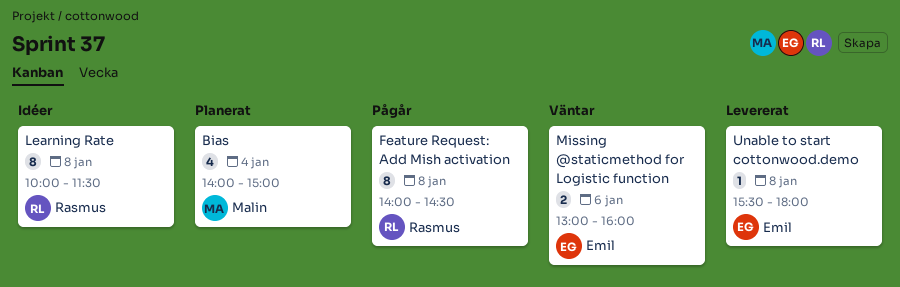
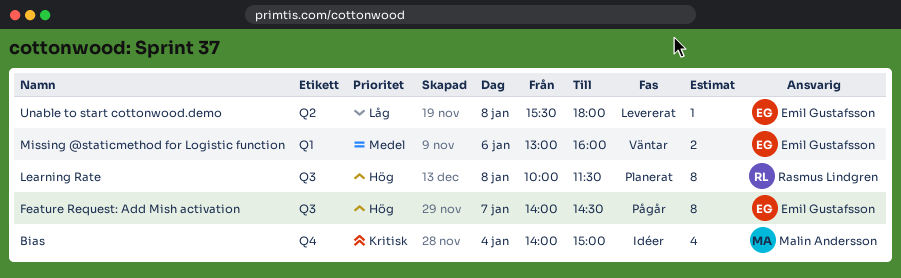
Bias, status: Planerat -> Idéer
Feature Request: Add Mish activation, owner: Rasmus Lindgren -> Emil Gustafsson
Feature Request: Add Mish activation, day: Jan 8 -> Jan 7
Learning Rate, status: Idéer -> Planerat

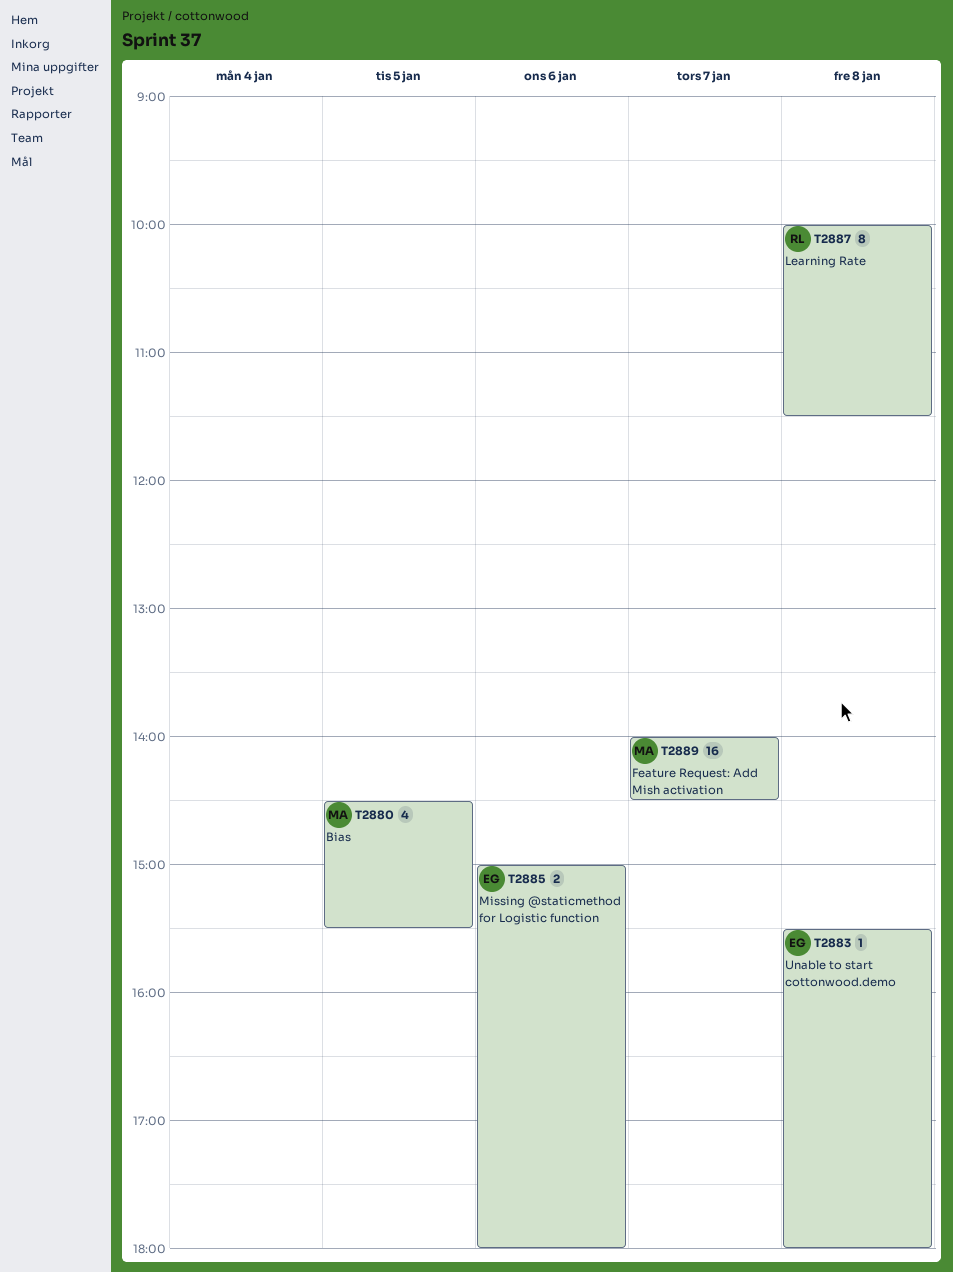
Bias, day: Jan 4 -> Jan 5
Bias, begins: 14:00 -> 14:30
Bias, ends: 15:00 -> 15:30
Feature Request: Add Mish activation, owner: Emil Gustafsson -> Malin Andersson
Feature Request: Add Mish activation, estimate: 8 -> 16
Missing @staticmethod for Logistic function, begins: 13:00 -> 15:00
Missing @staticmethod for Logistic function, ends: 16:00 -> 18:00

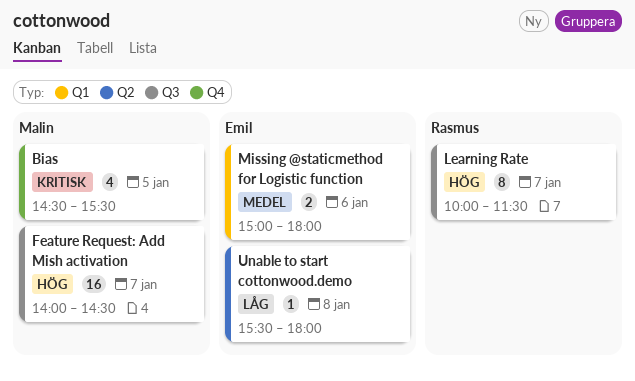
Learning Rate, day: Jan 8 -> Jan 7

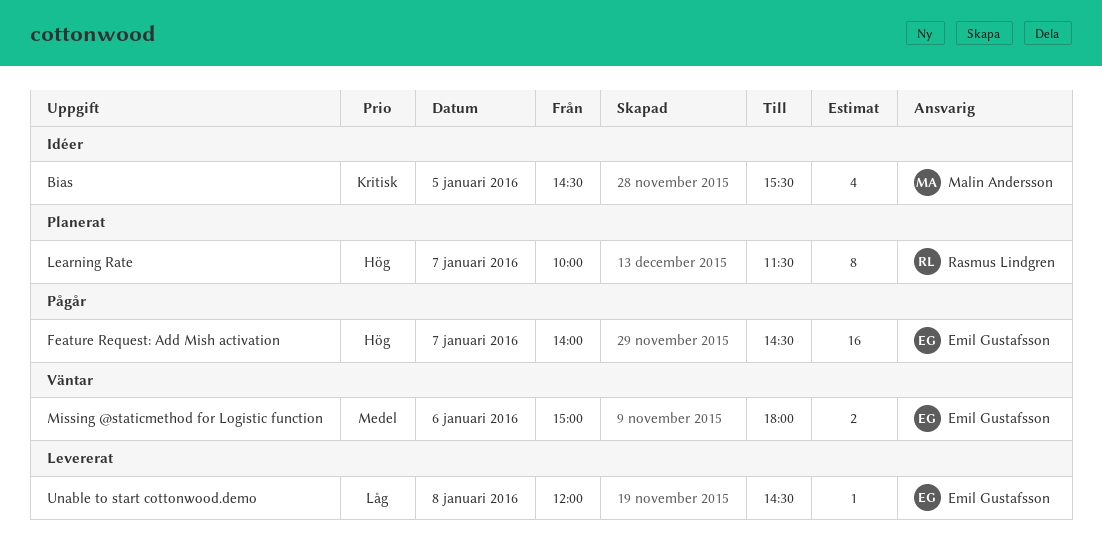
Feature Request: Add Mish activation, owner: Malin Andersson -> Emil Gustafsson
Unable to start cottonwood.demo, begins: 15:30 -> 12:00
Unable to start cottonwood.demo, ends: 18:00 -> 14:30

